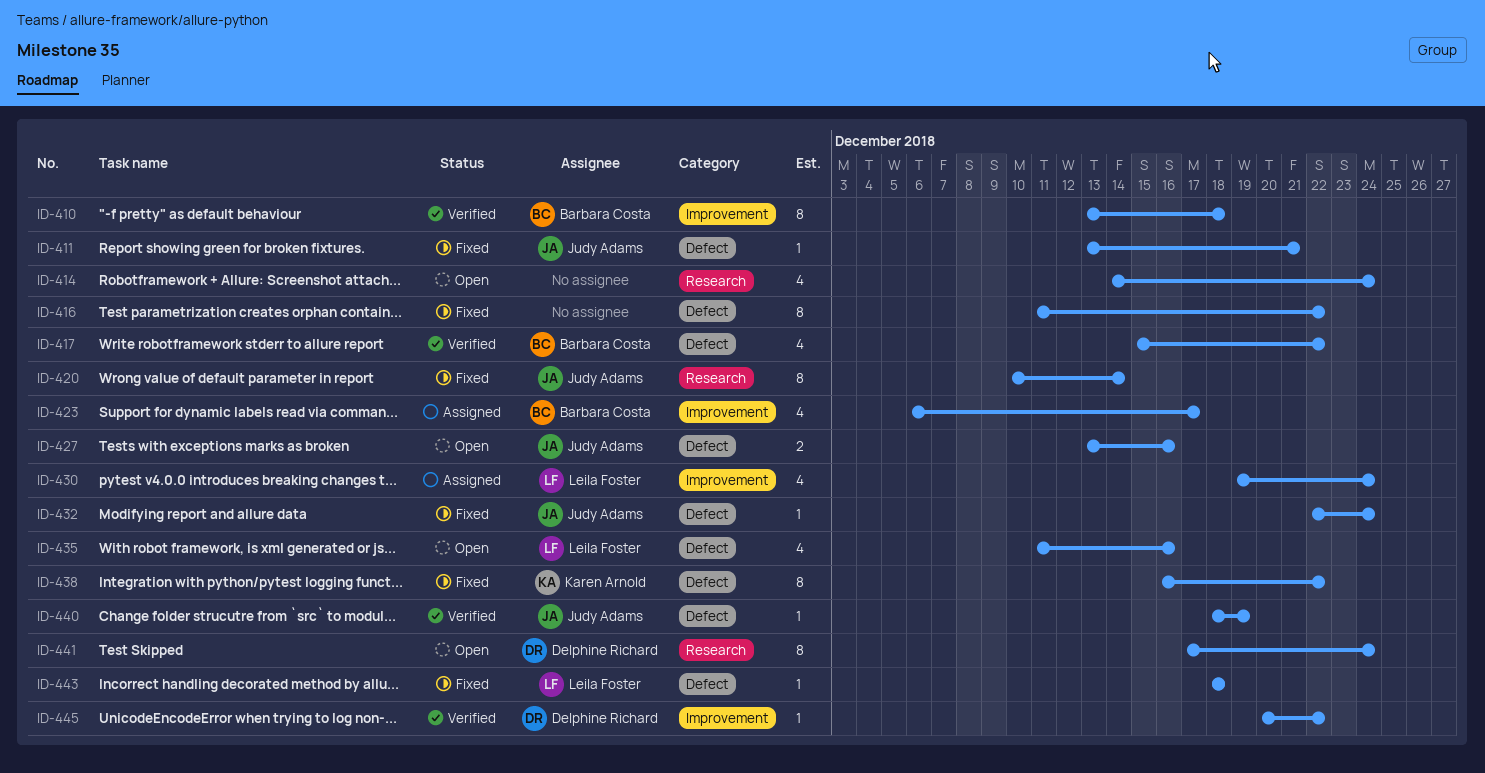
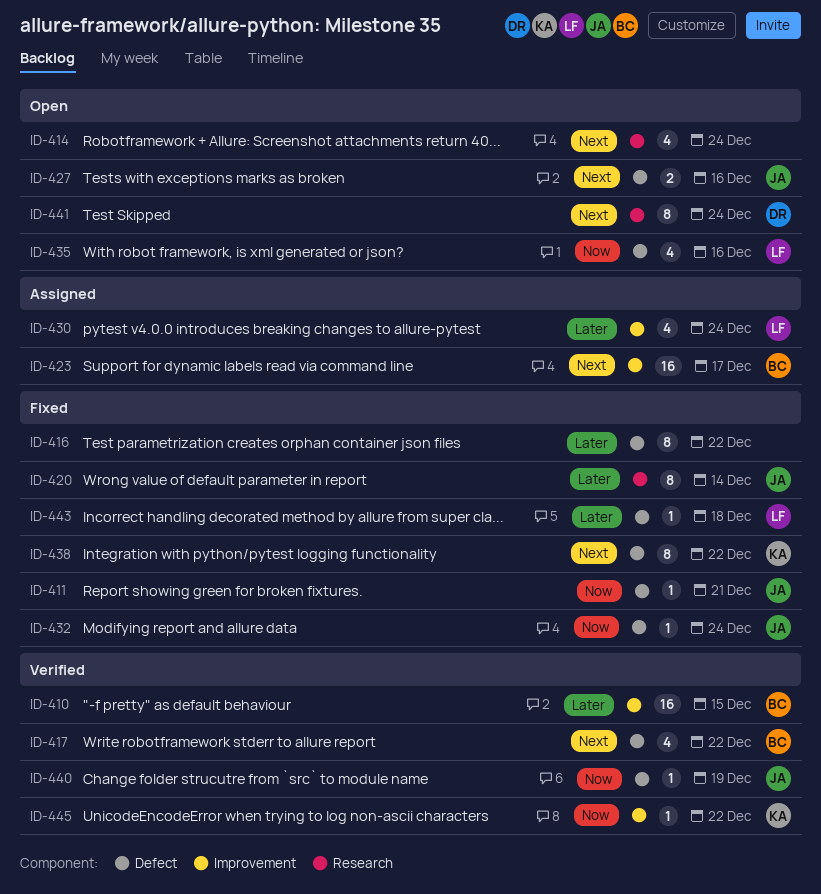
ID-410, estimate: 8 -> 16
ID-410, due: Dec 18 -> Dec 15
ID-423, estimate: 4 -> 16
ID-445, owner: Delphine Richard -> Karen Arnold

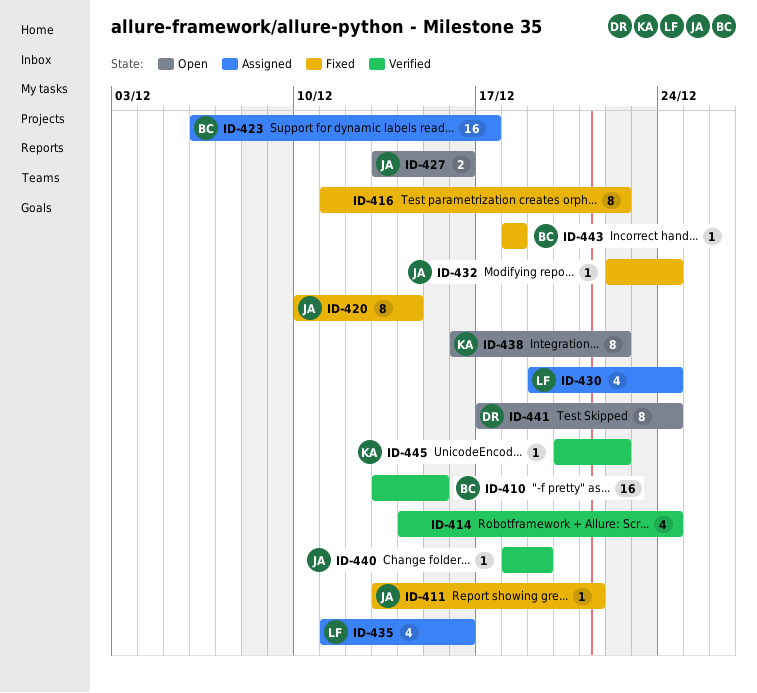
ID-414, status: Open -> Verified
ID-417: present -> none
ID-435, status: Open -> Assigned
ID-438, status: Fixed -> Open
ID-443, owner: LF -> BC

